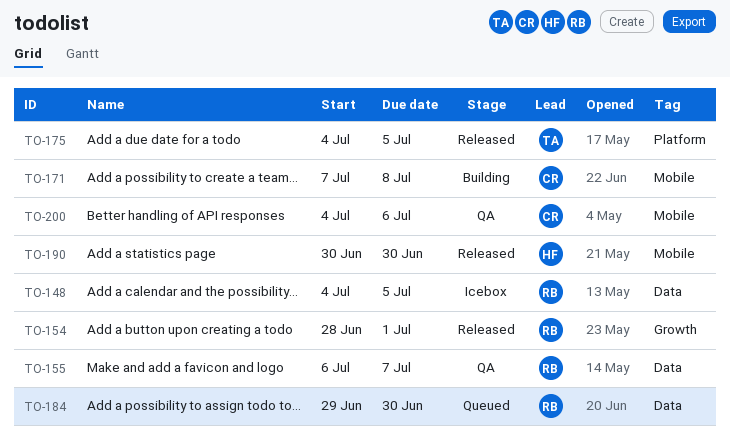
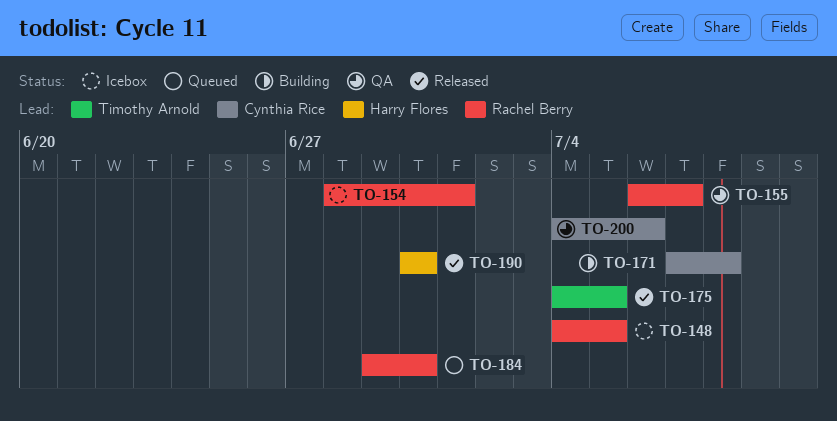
TO-154, status: Released -> Icebox

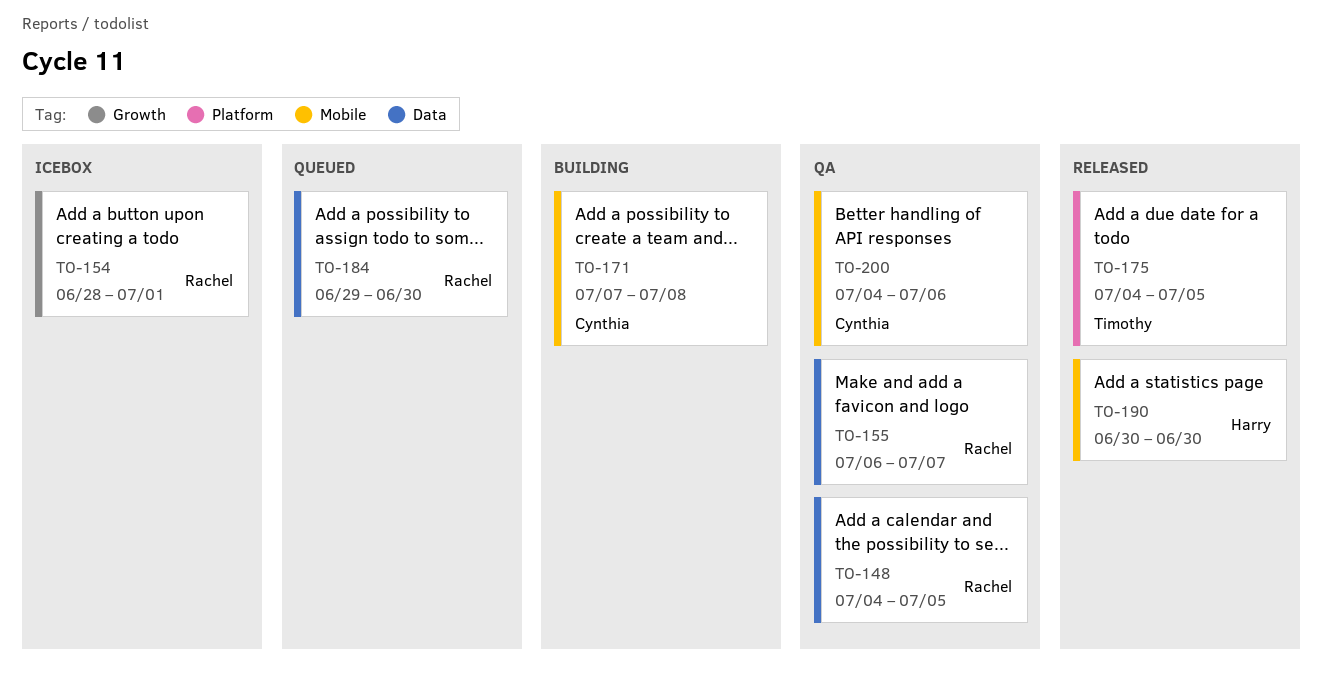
TO-148, status: Icebox -> QA

